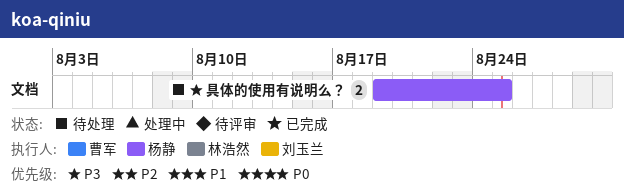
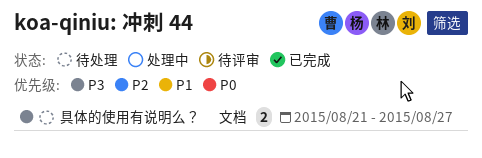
具体的使用有说明么？, start: Aug 19 -> Aug 21
具体的使用有说明么？, due: Aug 25 -> Aug 27

